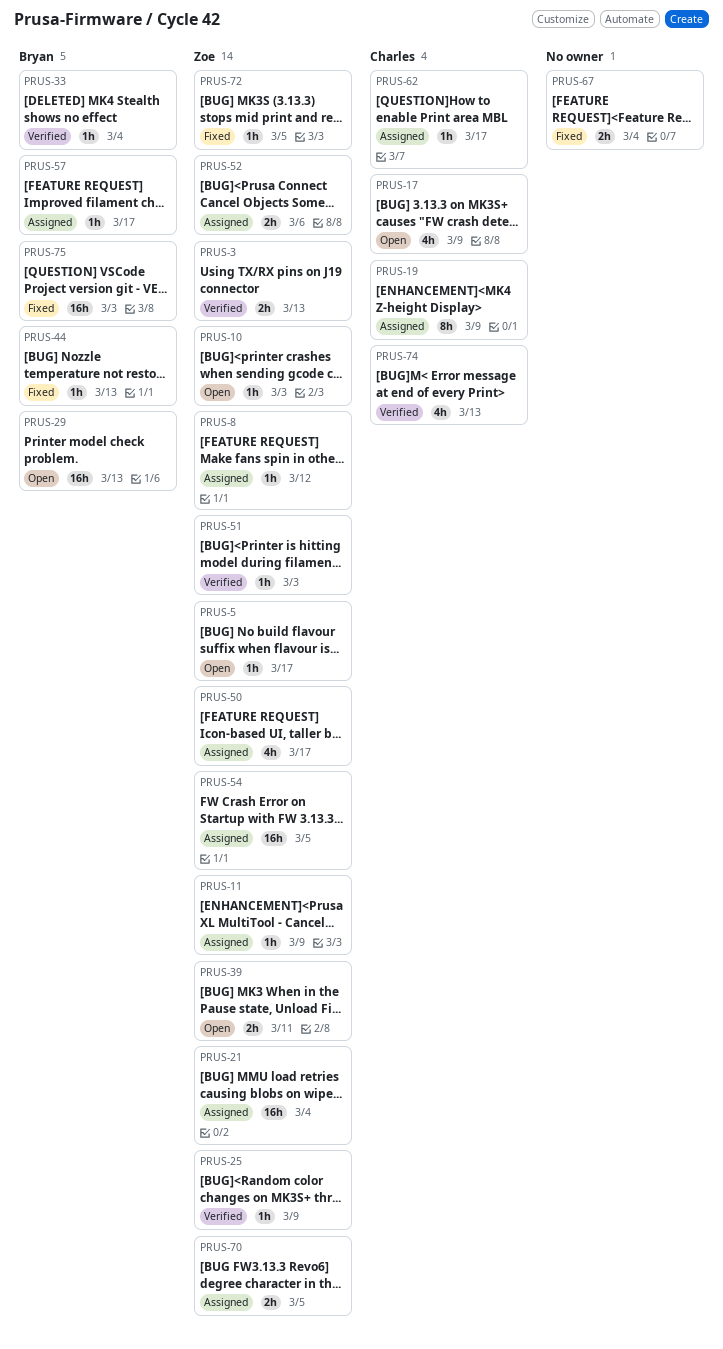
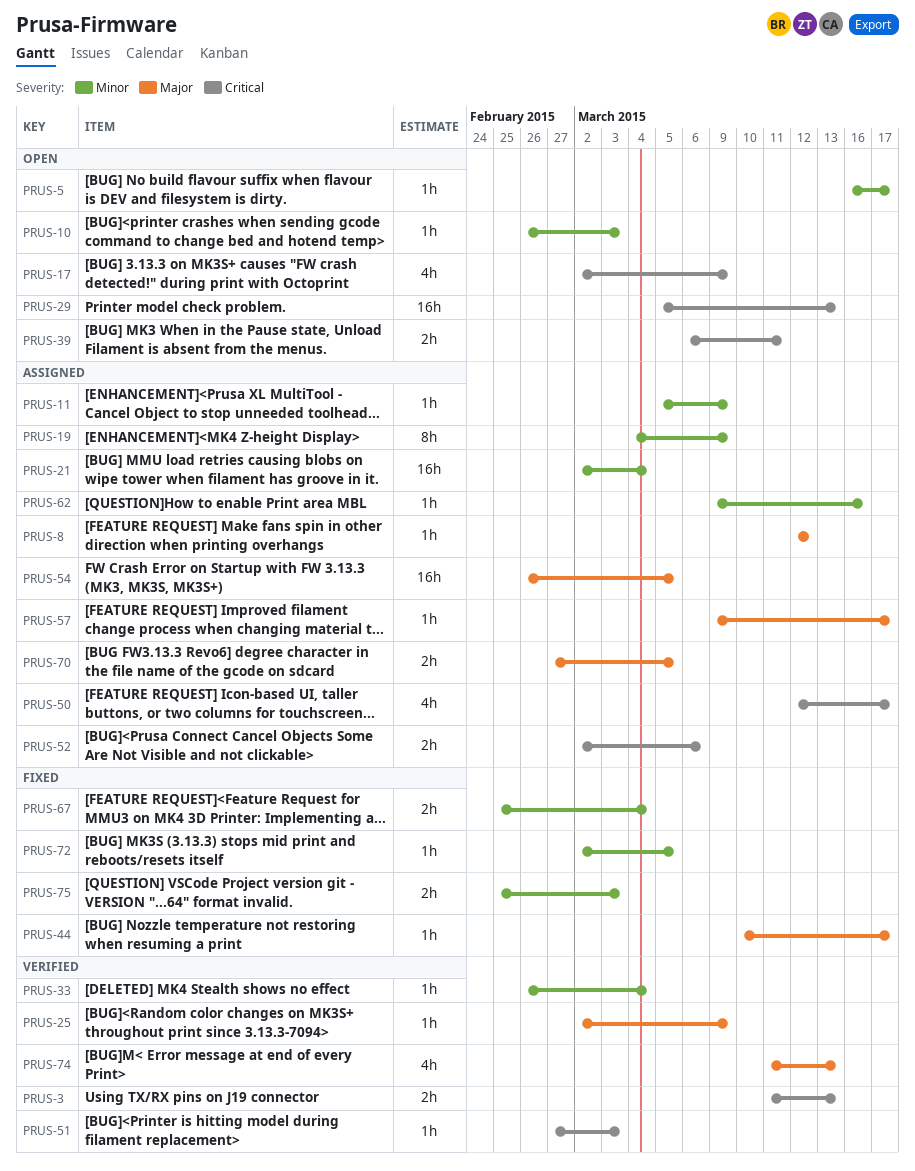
PRUS-44, due: Mar 13 -> Mar 17
PRUS-62, due: Mar 17 -> Mar 16
PRUS-75, estimate: 16h -> 2h

